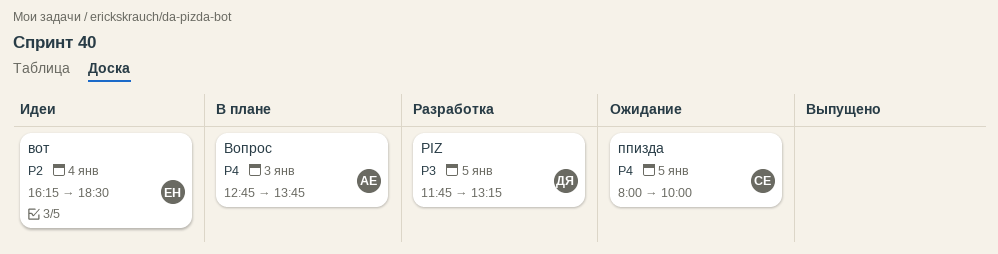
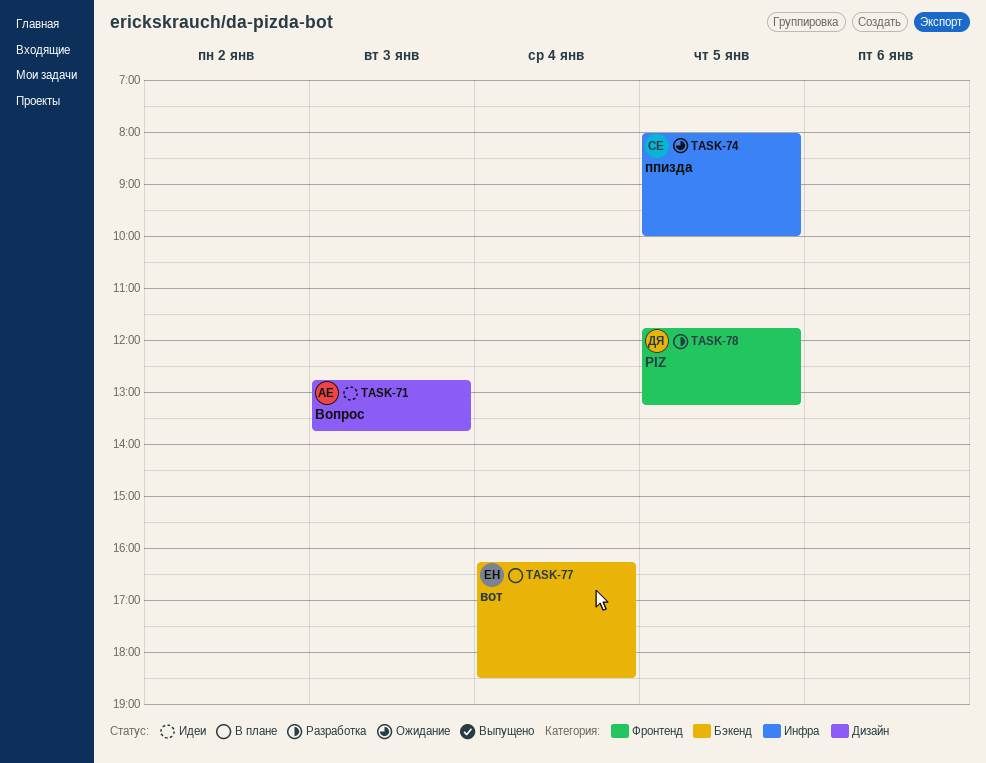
Вопрос, status: В плане -> Идеи
вот, status: Идеи -> В плане

